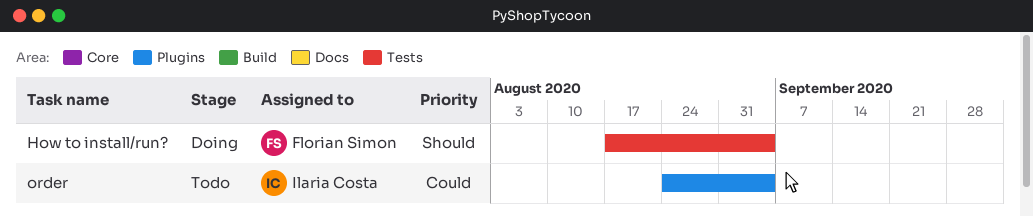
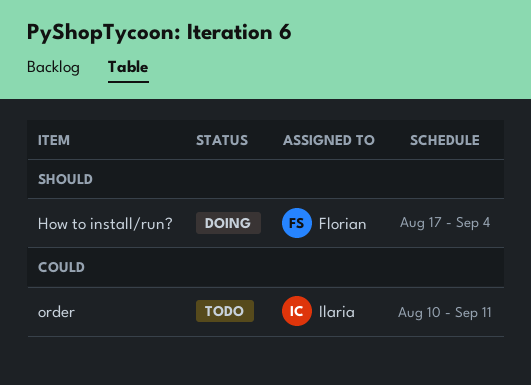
order, start: Aug 24 -> Aug 10
order, due: Sep 4 -> Sep 11

